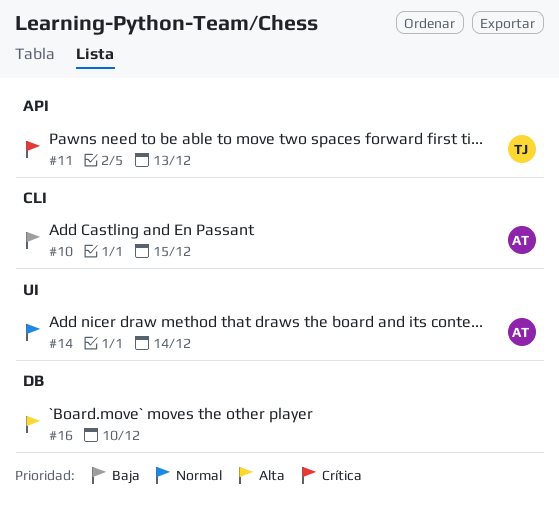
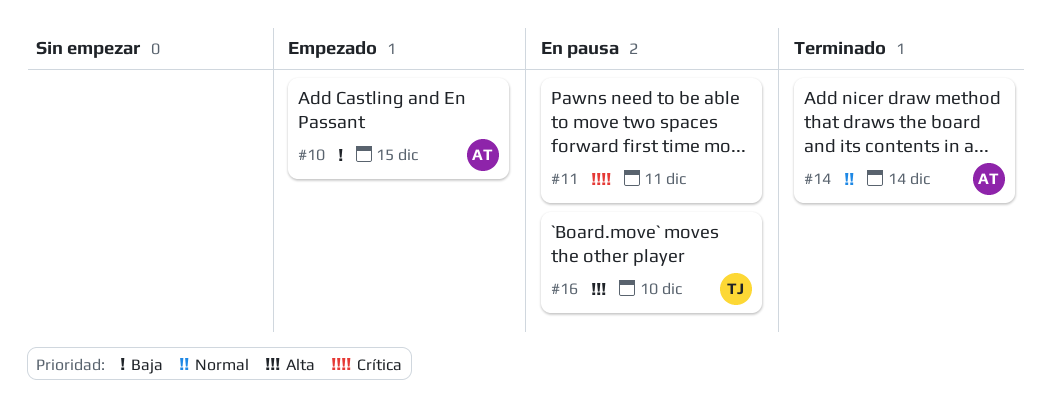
#11, owner: TJ -> none
#11, due: Dec 13 -> Dec 11
#16, owner: none -> TJ

